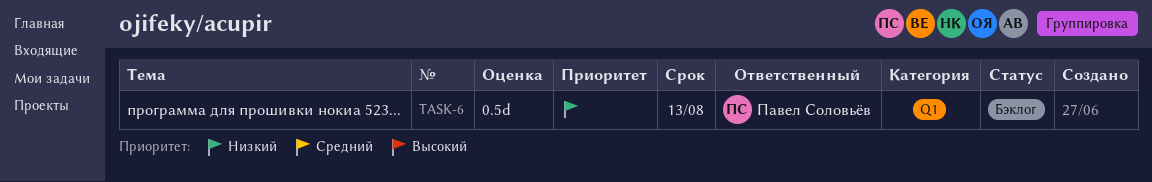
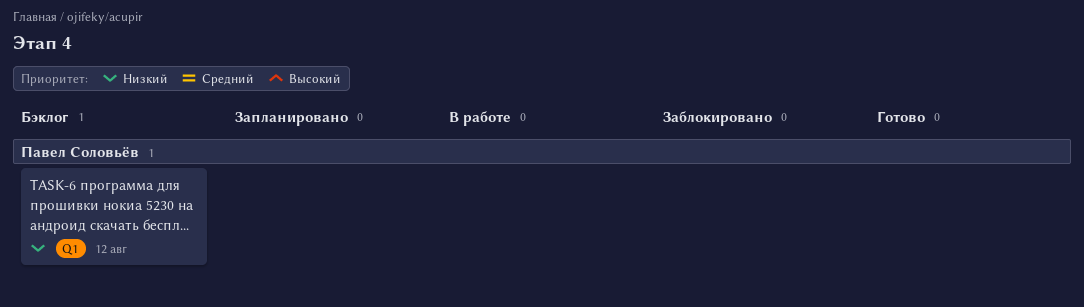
TASK-6, due: Aug 13 -> Aug 12

